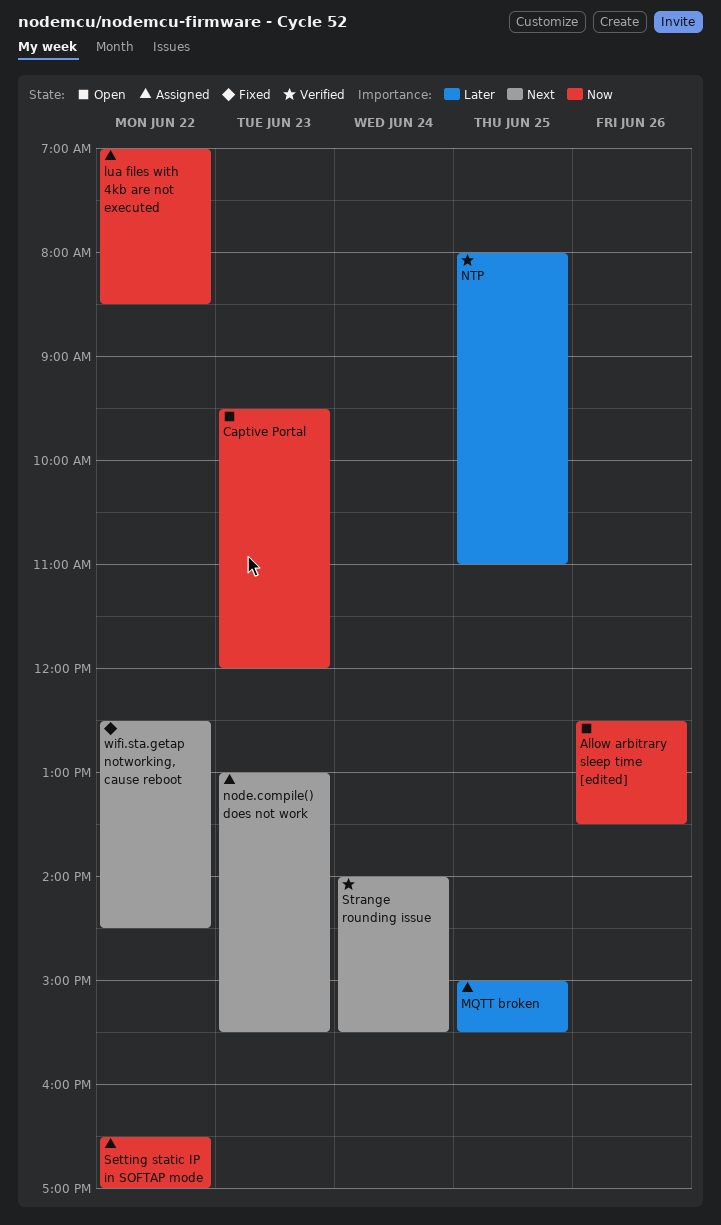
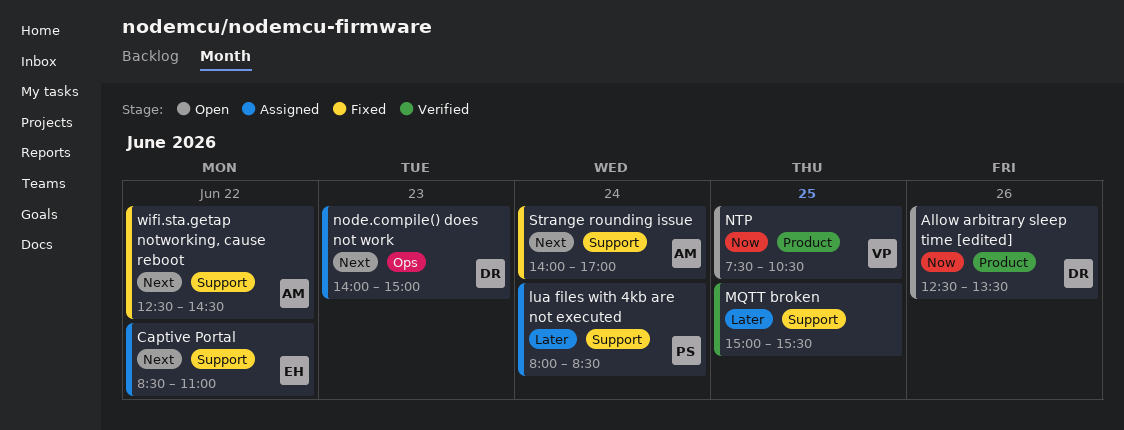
Captive Portal, status: Open -> Assigned
Captive Portal, priority: Now -> Next
Captive Portal, day: Jun 23 -> Jun 22
Captive Portal, begins: 09:30 -> 08:30
Captive Portal, ends: 12:00 -> 11:00
lua files with 4kb are not executed, priority: Now -> Later
lua files with 4kb are not executed, day: Jun 22 -> Jun 24
lua files with 4kb are not executed, begins: 07:00 -> 08:00
MQTT broken, status: Assigned -> Verified
node.compile() does not work, begins: 13:00 -> 14:00
node.compile() does not work, ends: 15:30 -> 15:00
NTP, status: Verified -> Open
NTP, priority: Later -> Now
NTP, begins: 08:00 -> 07:30
NTP, ends: 11:00 -> 10:30
Setting static IP in SOFTAP mode: present -> none
Strange rounding issue, status: Verified -> Fixed
Strange rounding issue, ends: 15:30 -> 17:00

